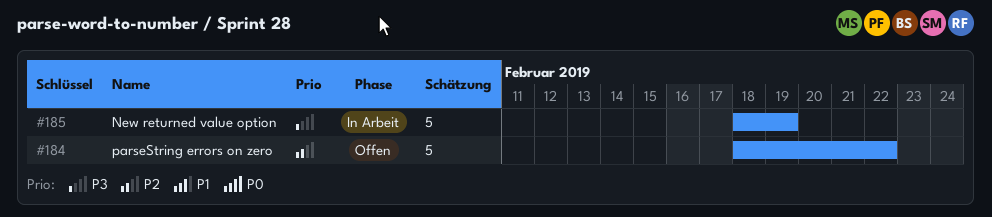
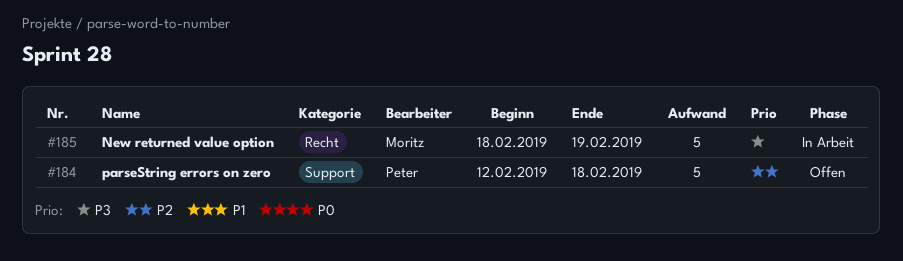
#184, start: Feb 18 -> Feb 12
#184, due: Feb 22 -> Feb 18

